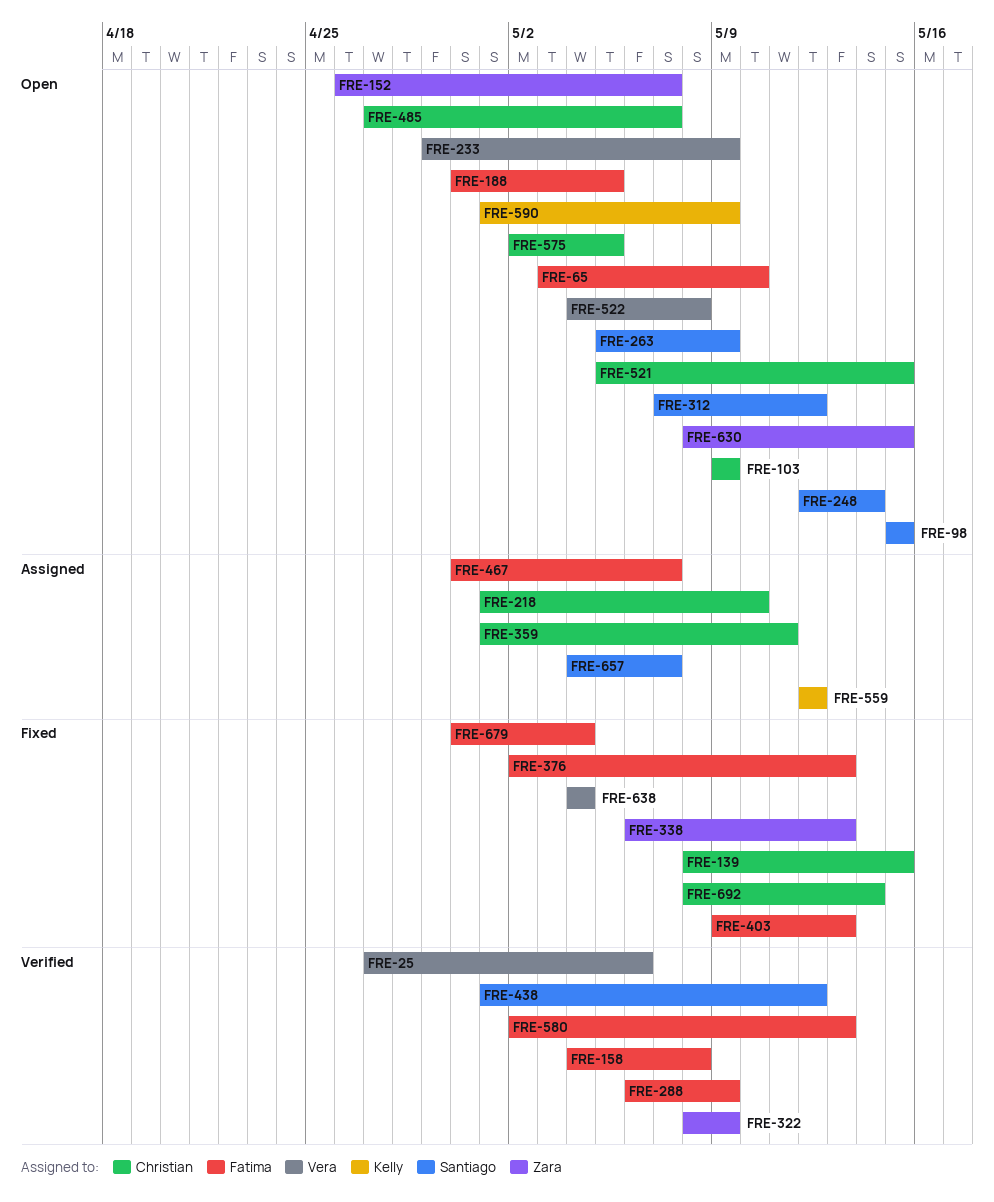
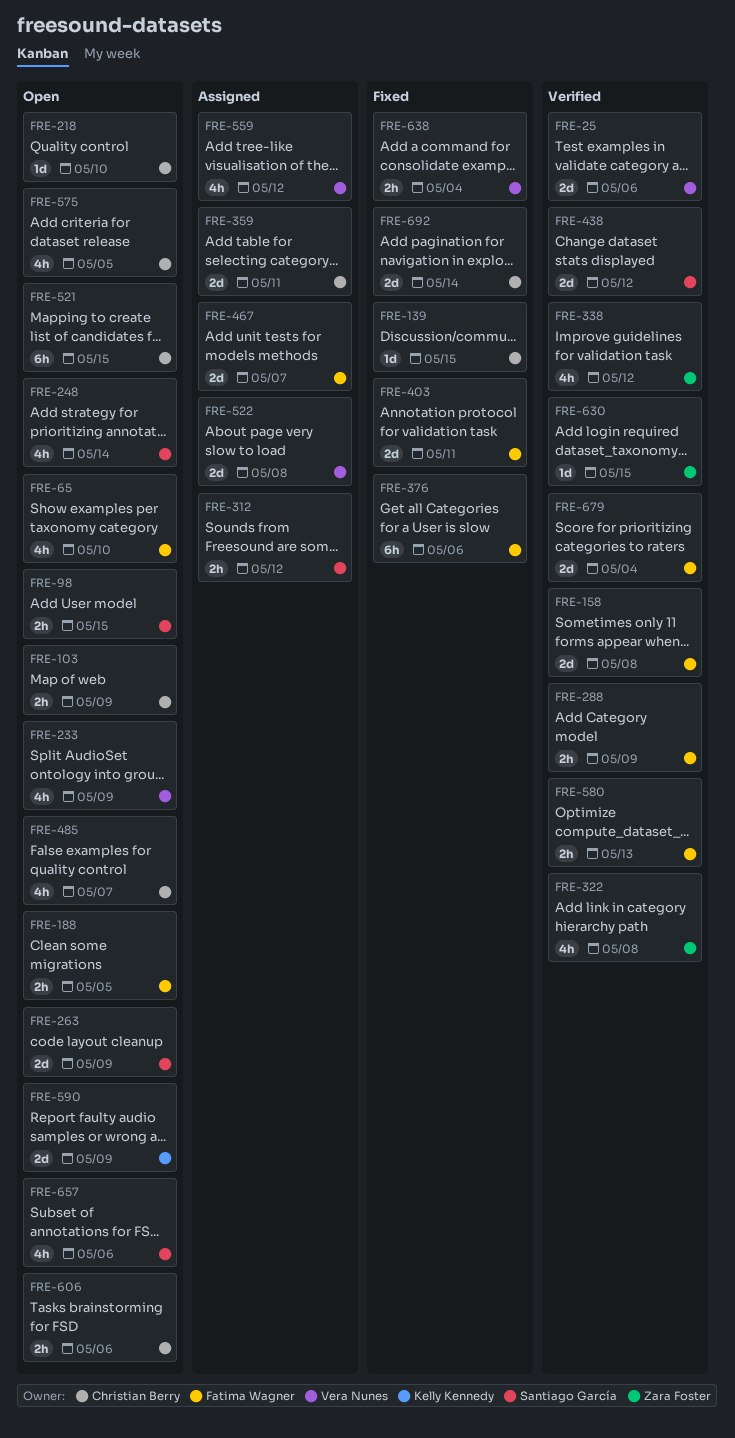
FRE-152: present -> none
FRE-218, status: Assigned -> Open
FRE-312, status: Open -> Assigned
FRE-322, due: May 9 -> May 8
FRE-338, status: Fixed -> Verified
FRE-338, due: May 13 -> May 12
FRE-376, due: May 13 -> May 6
FRE-403, due: May 13 -> May 11
FRE-522, status: Open -> Assigned
FRE-559, owner: Kelly Kennedy -> Vera Nunes
FRE-606: none -> present
FRE-630, status: Open -> Verified
FRE-657, status: Assigned -> Open
FRE-657, due: May 7 -> May 6
FRE-679, status: Fixed -> Verified

